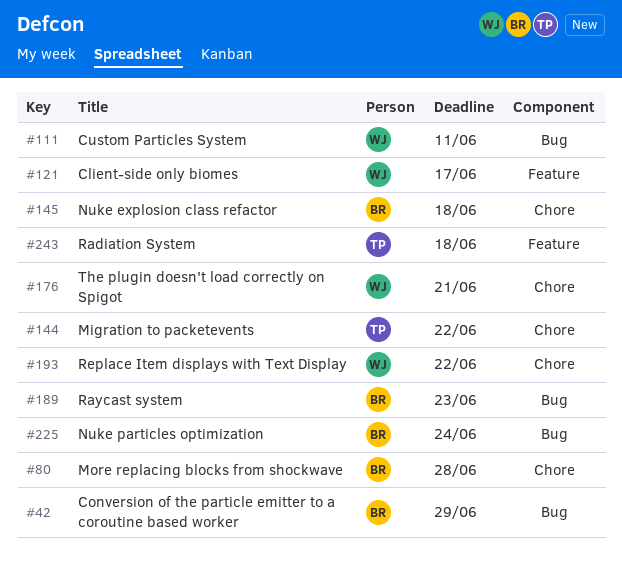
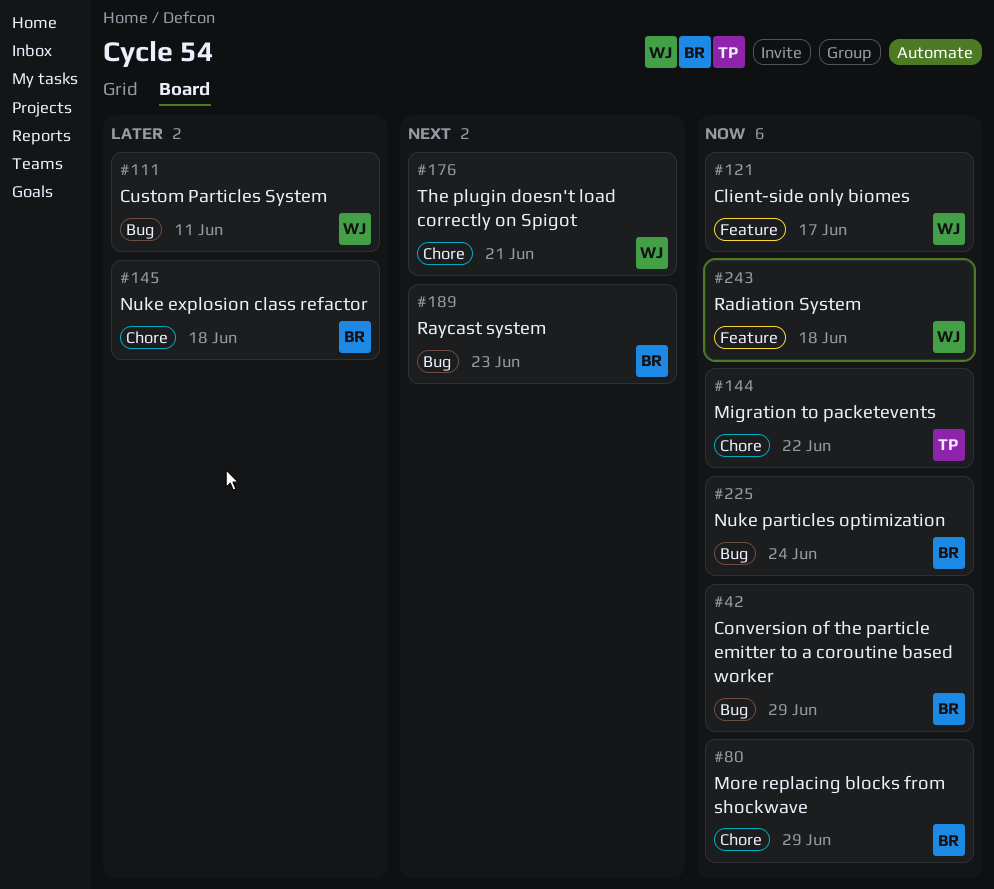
#80, due: Jun 28 -> Jun 29
#193: present -> none
#243, owner: TP -> WJ

